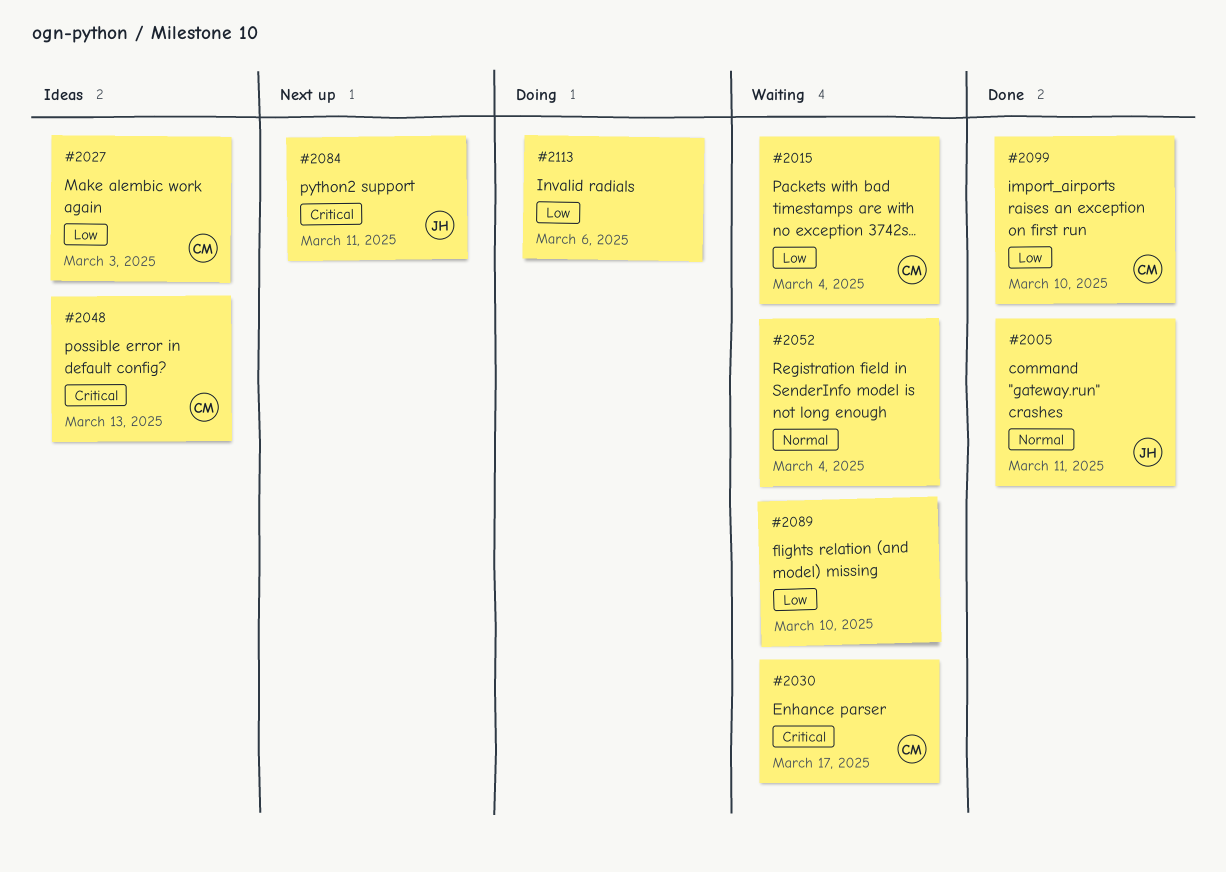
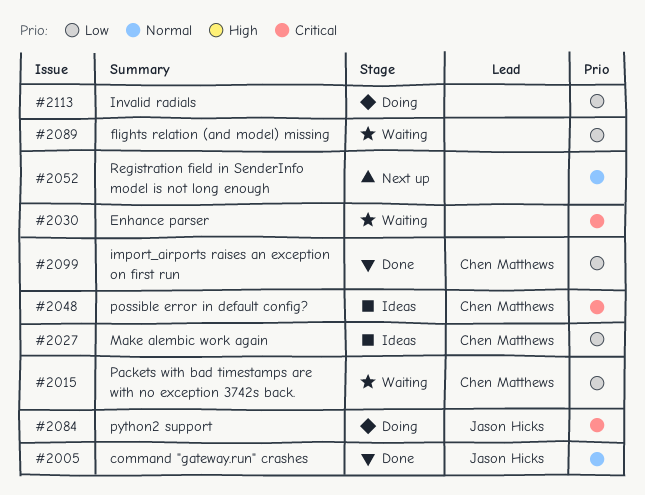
#2030, owner: Chen Matthews -> none
#2052, status: Waiting -> Next up
#2084, status: Next up -> Doing

